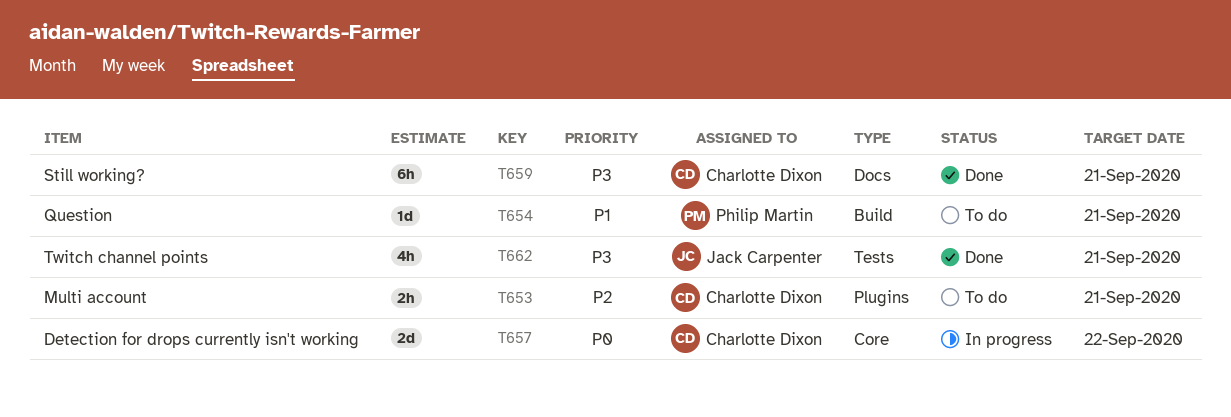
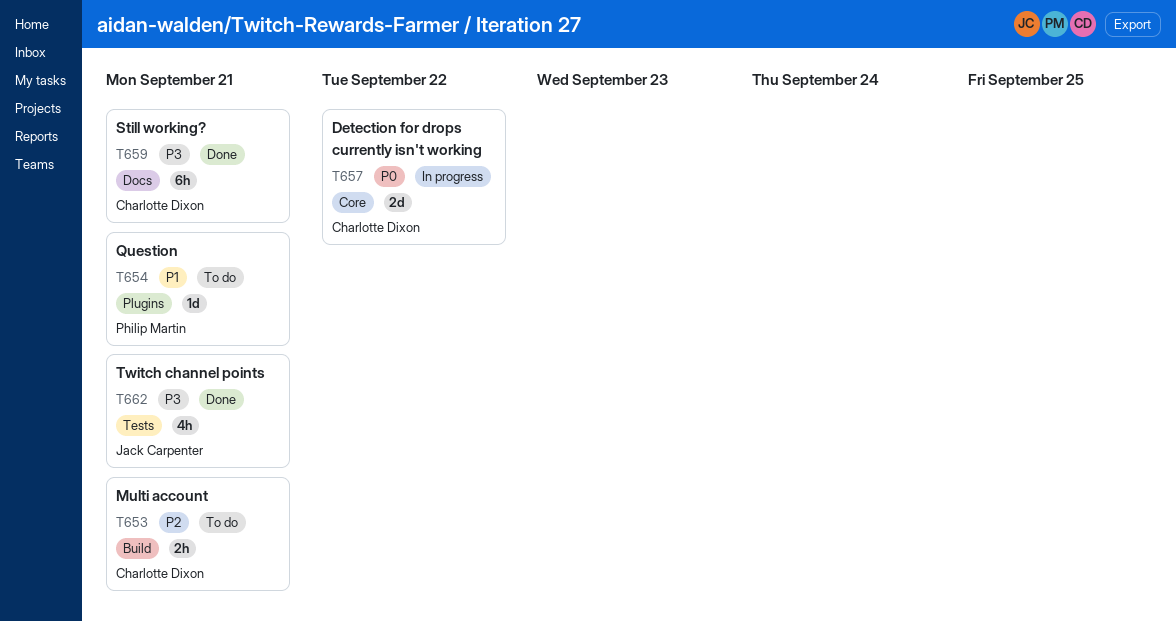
T653, label: Plugins -> Build
T654, label: Build -> Plugins

